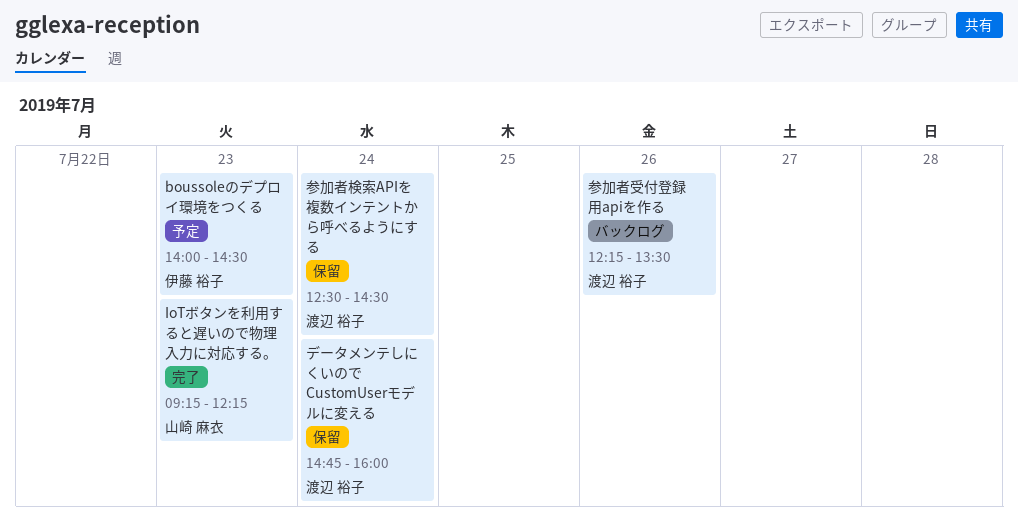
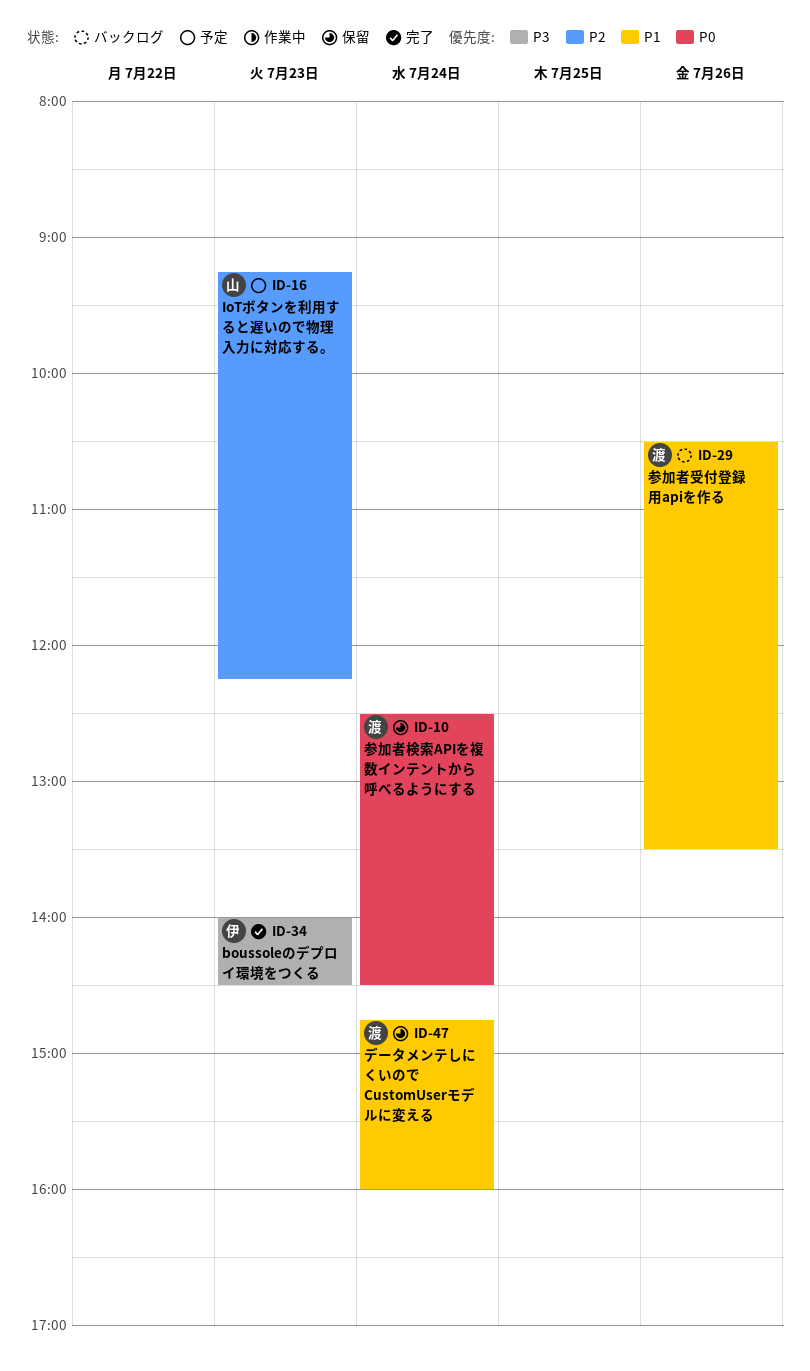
boussoleのデプロイ環境をつくる, status: 予定 -> 完了
IoTボタンを利用すると遅いので物理入力に対応する。, status: 完了 -> 予定
参加者受付登録用apiを作る, begins: 12:15 -> 10:30

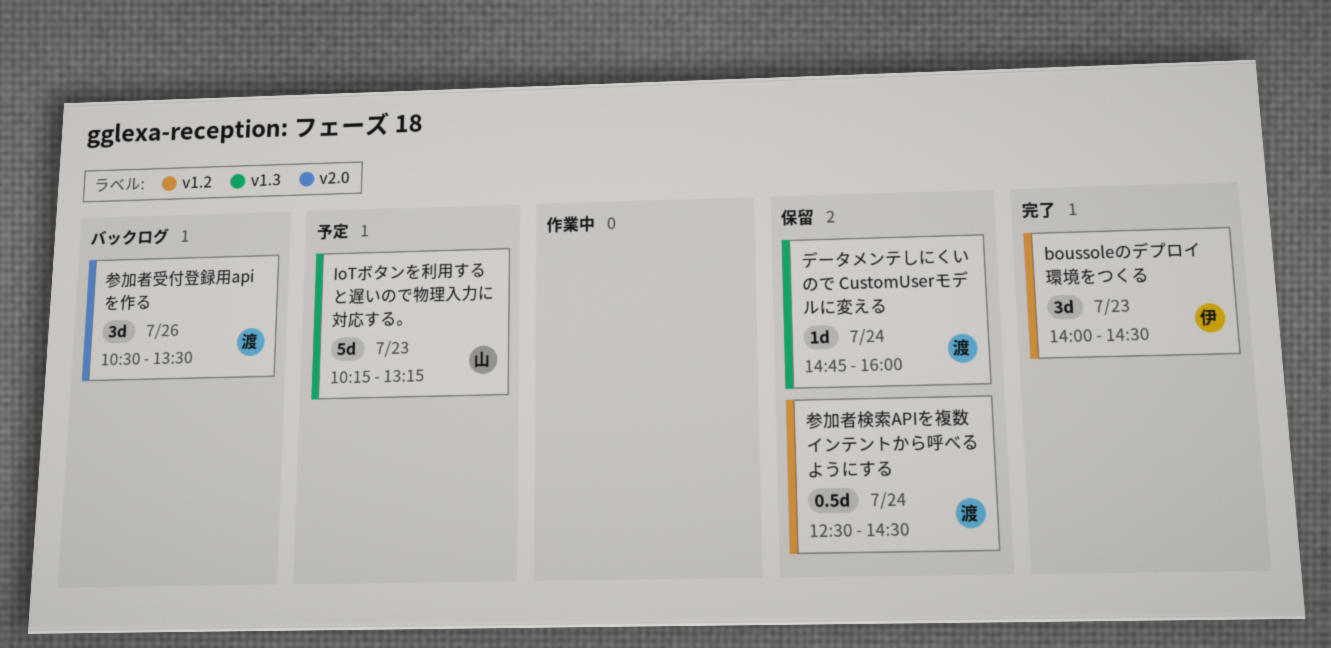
IoTボタンを利用すると遅いので物理入力に対応する。, begins: 09:15 -> 10:15
IoTボタンを利用すると遅いので物理入力に対応する。, ends: 12:15 -> 13:15

